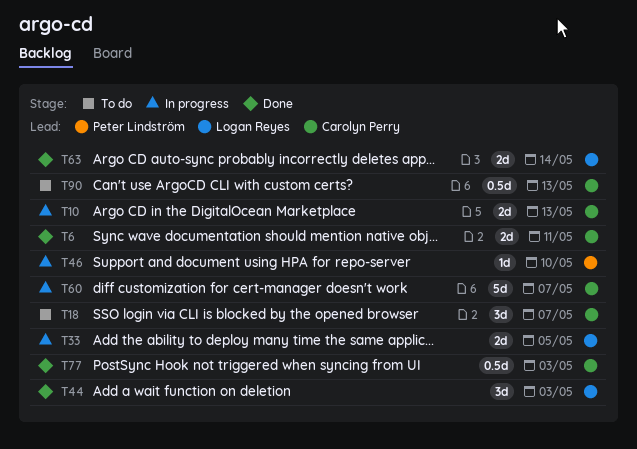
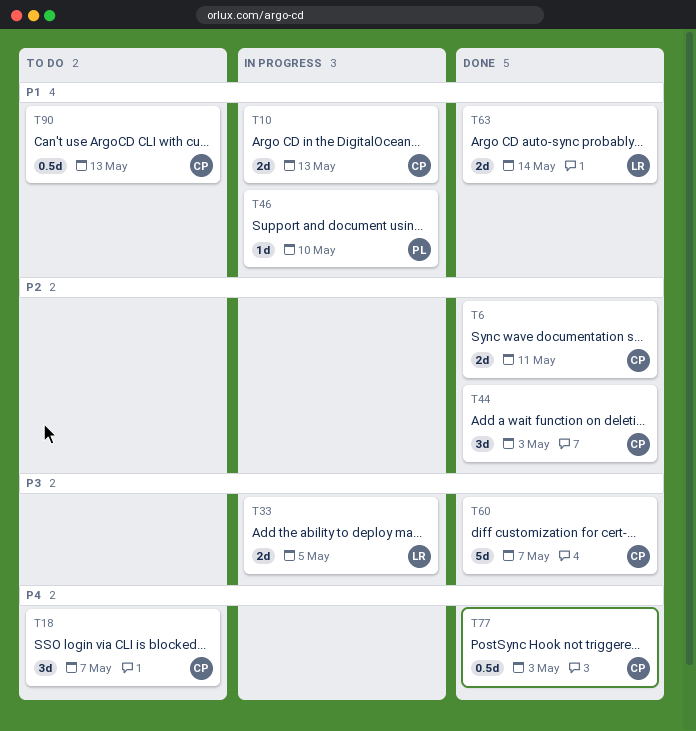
T44, owner: Logan Reyes -> Carolyn Perry
T60, status: In progress -> Done

